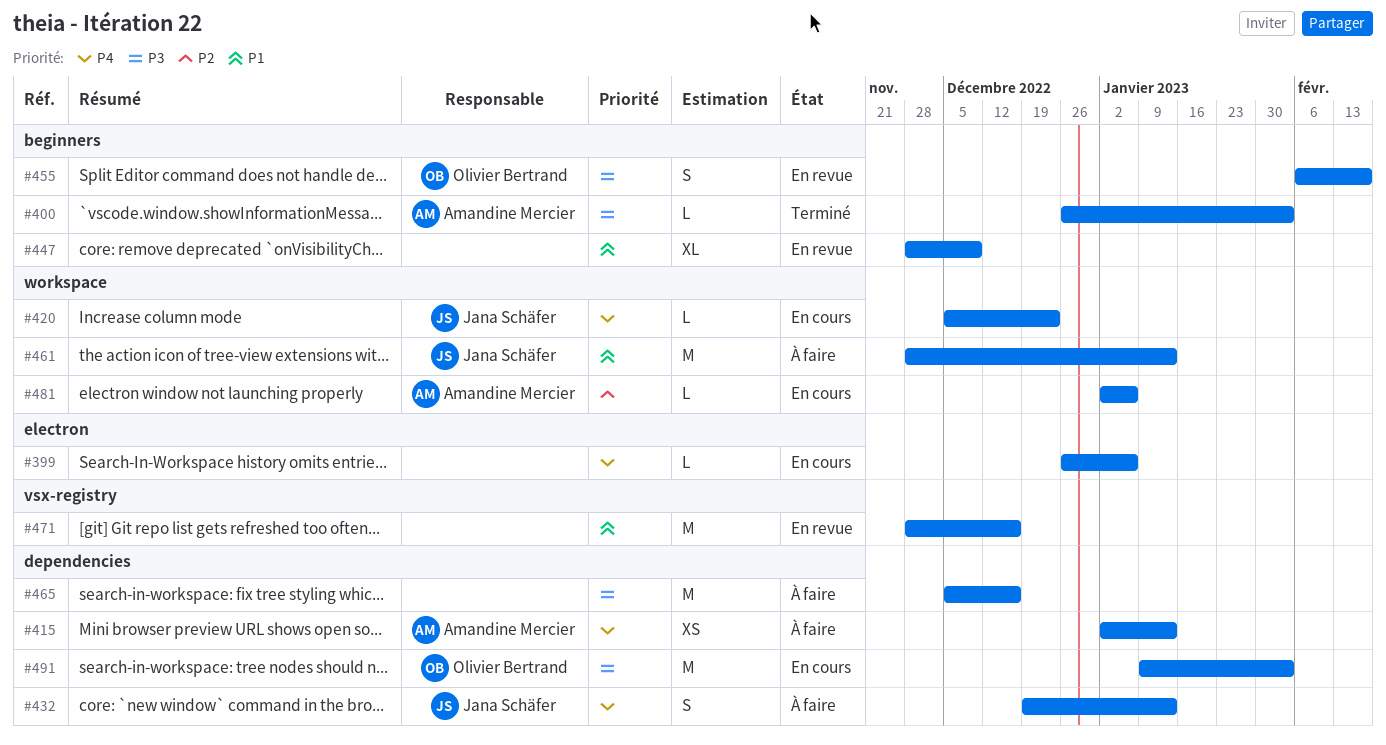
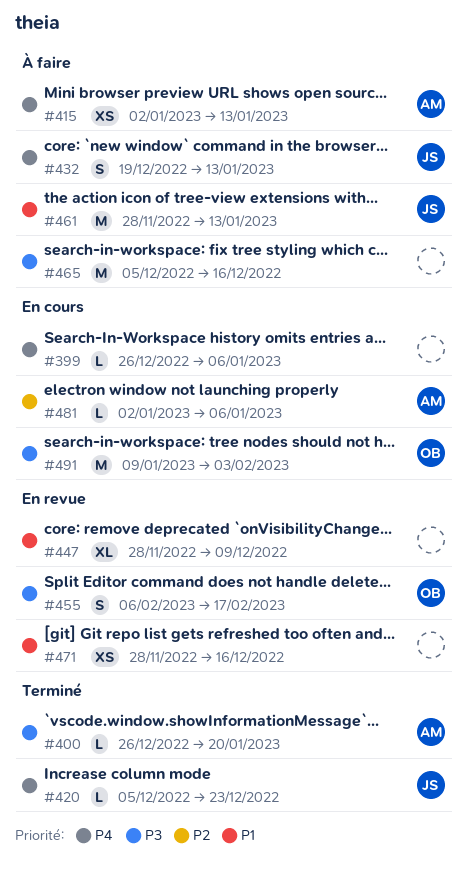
#400, due: Feb 3 -> Jan 20
#420, status: En cours -> Terminé
#471, estimate: M -> XS

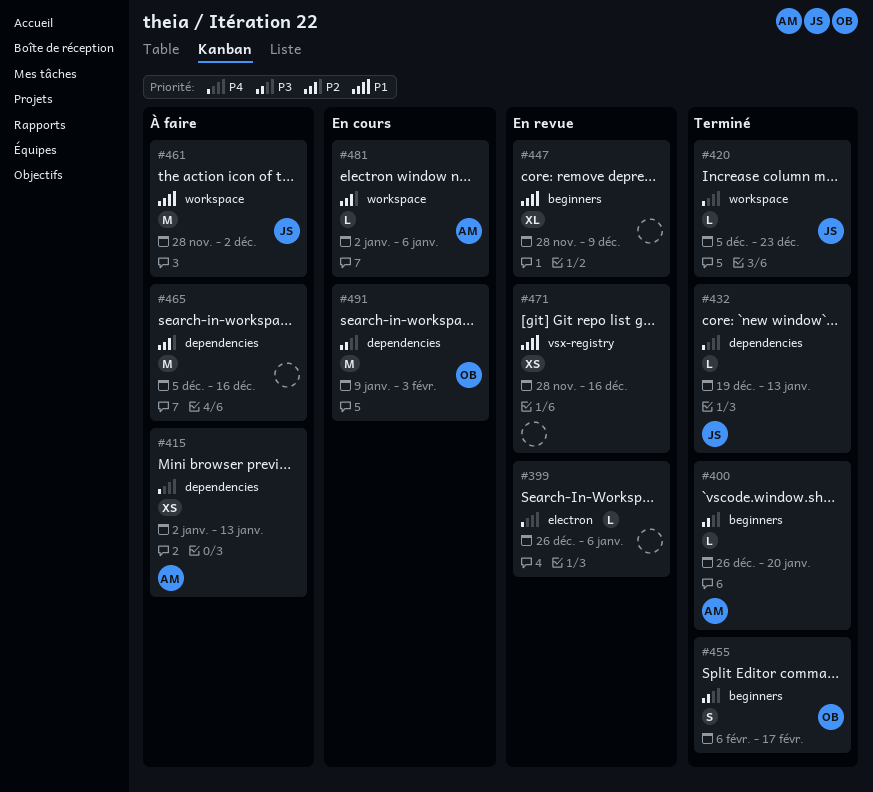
#399, status: En cours -> En revue
#432, status: À faire -> Terminé
#432, estimate: S -> L
#455, status: En revue -> Terminé
#461, due: Jan 13 -> Dec 2
#465, priority: P3 -> P2

